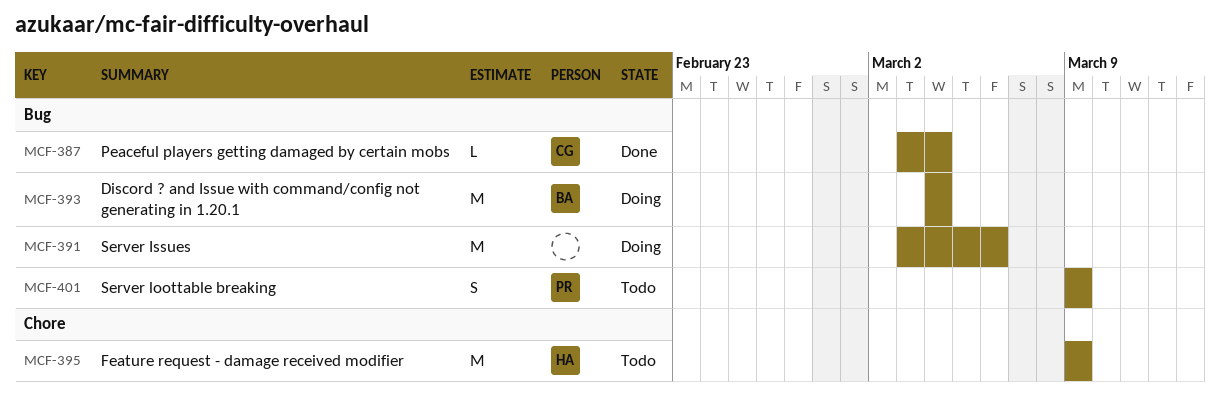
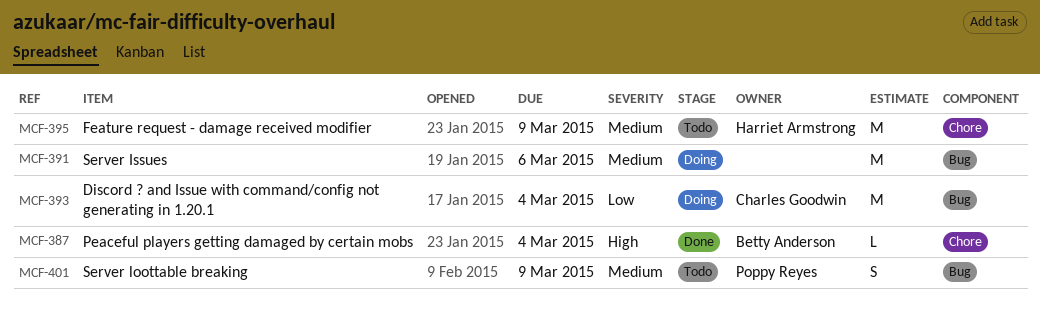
MCF-387, owner: Charles Goodwin -> Betty Anderson
MCF-387, label: Bug -> Chore
MCF-393, owner: Betty Anderson -> Charles Goodwin

